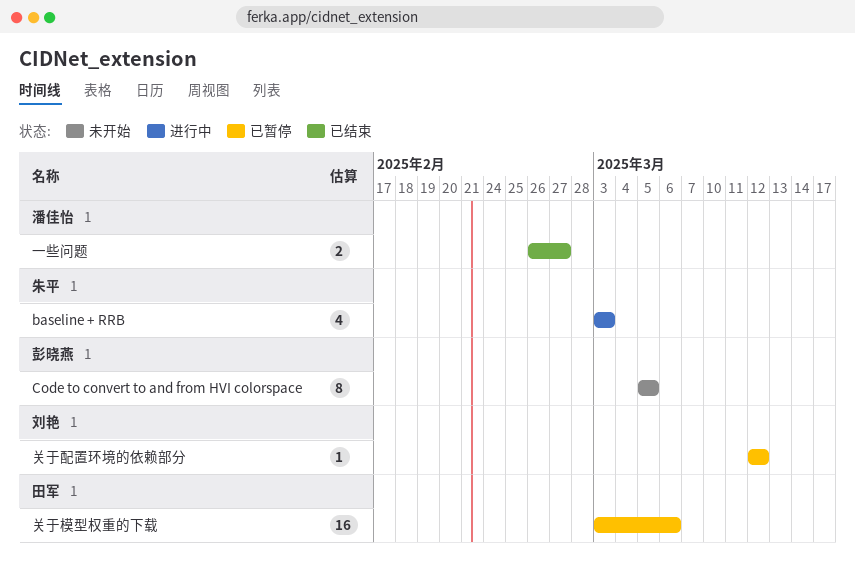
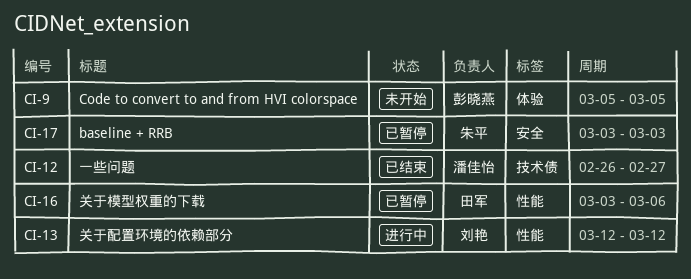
baseline + RRB, status: 进行中 -> 已暂停
关于配置环境的依赖部分, status: 已暂停 -> 进行中

